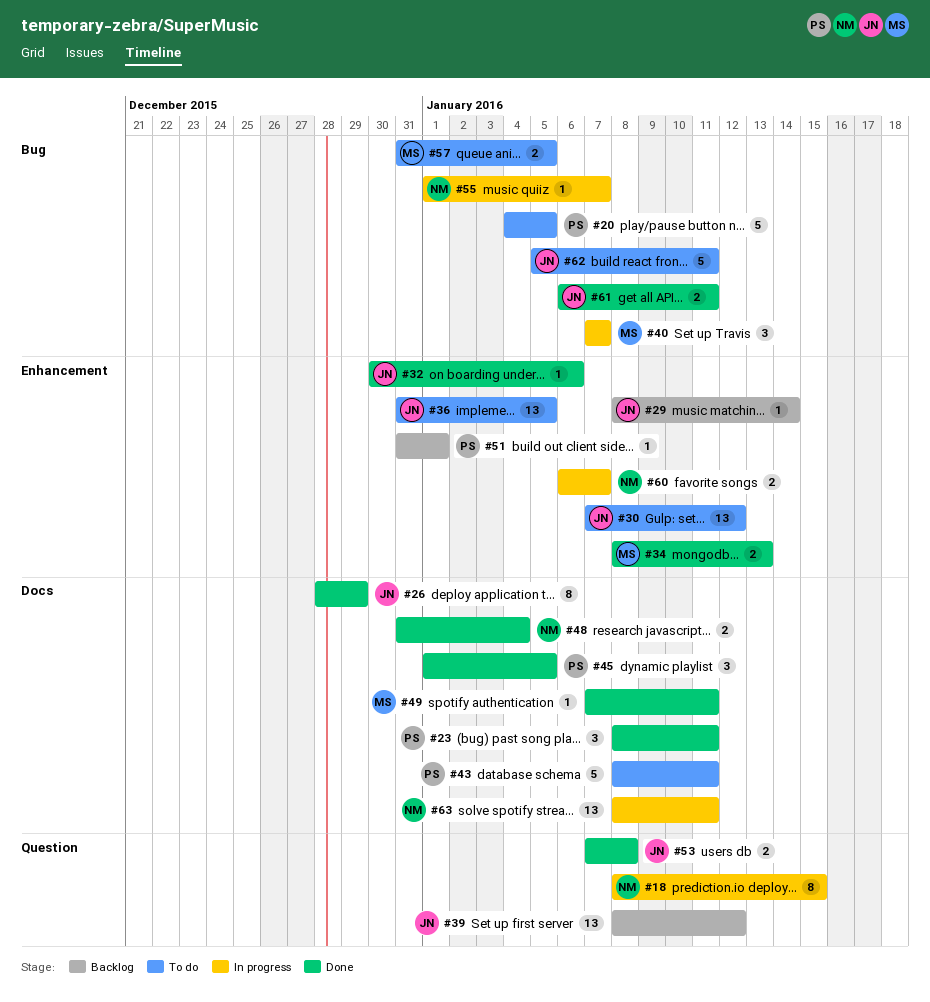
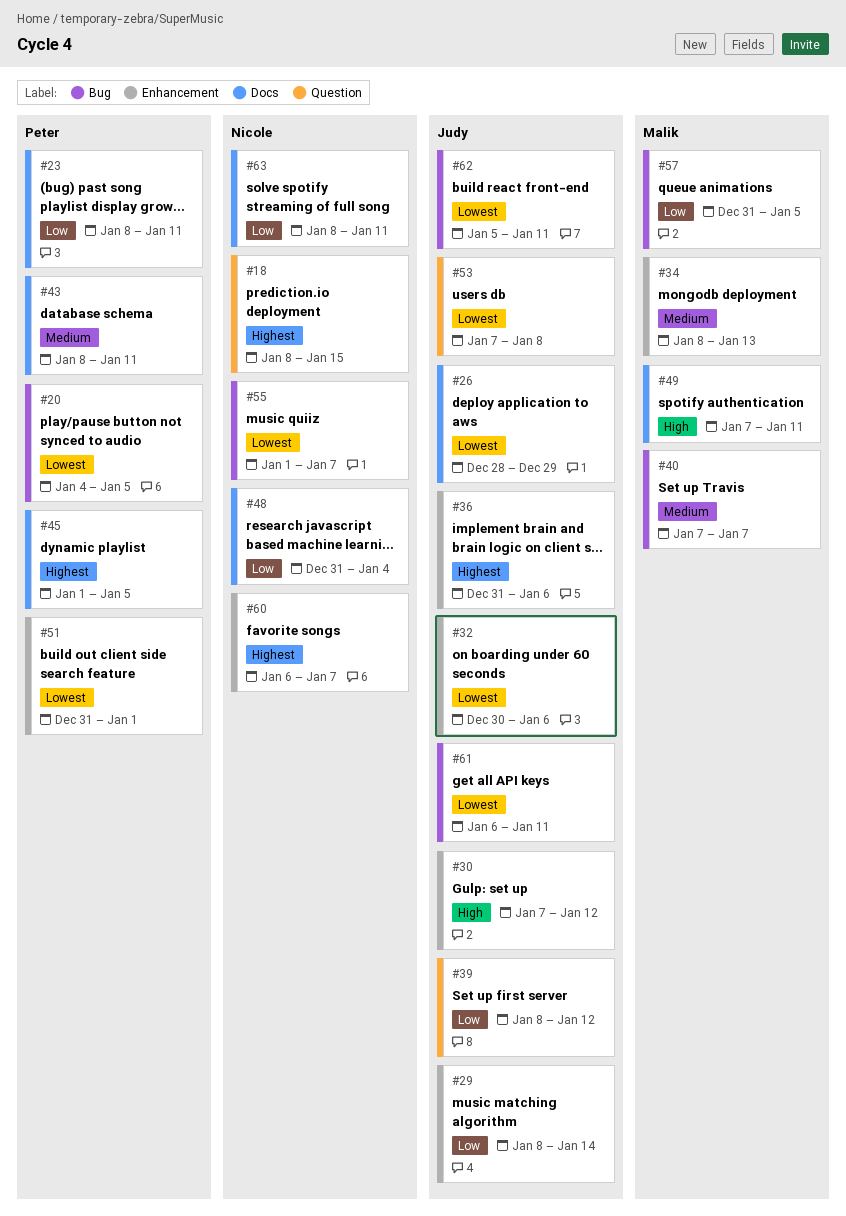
#36, due: Jan 5 -> Jan 6

